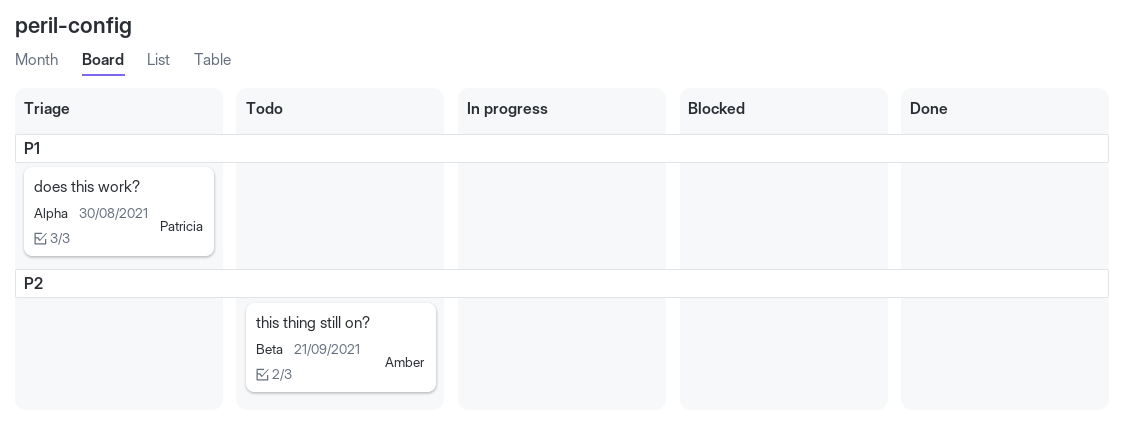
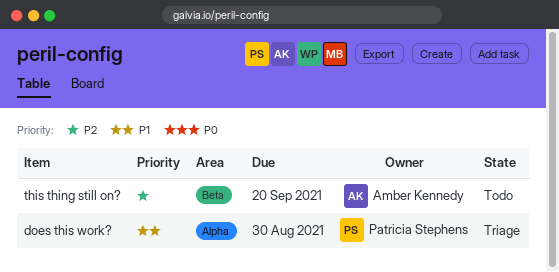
this thing still on?, due: Sep 21 -> Sep 20

